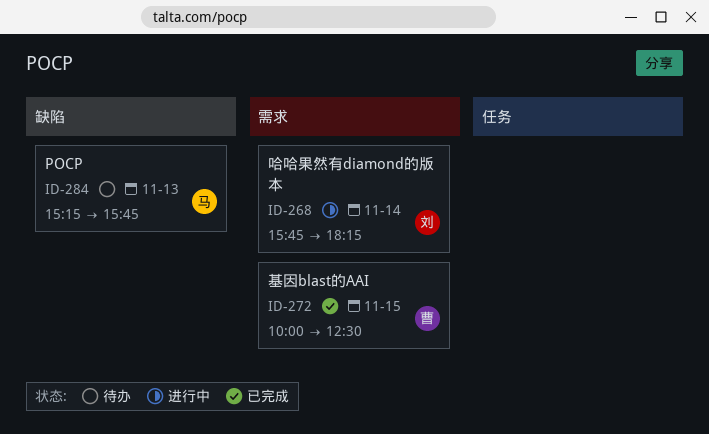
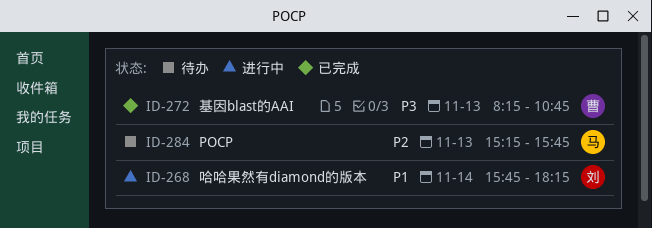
ID-272, day: Nov 15 -> Nov 13
ID-272, begins: 10:00 -> 08:15
ID-272, ends: 12:30 -> 10:45

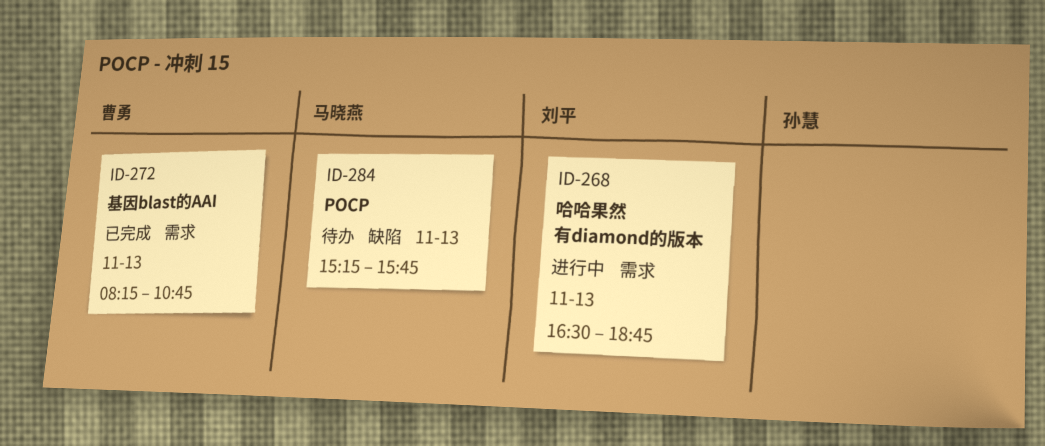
ID-268, day: Nov 14 -> Nov 13
ID-268, begins: 15:45 -> 16:30
ID-268, ends: 18:15 -> 18:45

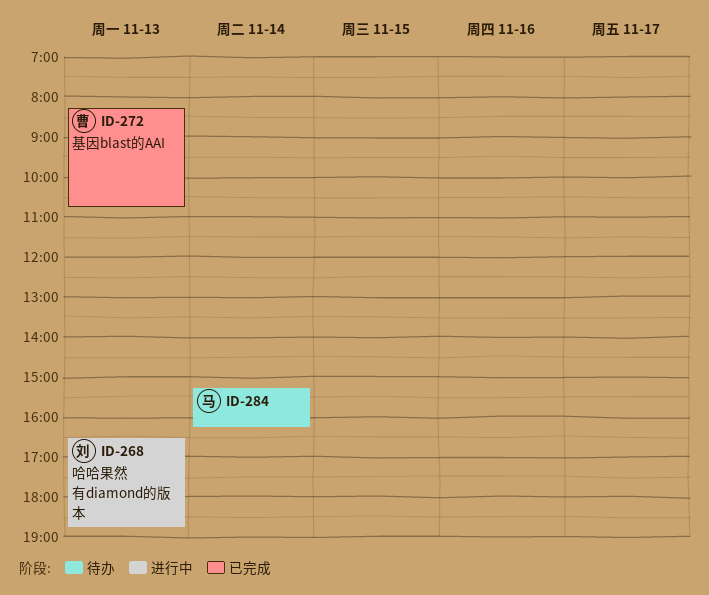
ID-284, day: Nov 13 -> Nov 14
ID-284, ends: 15:45 -> 16:15

